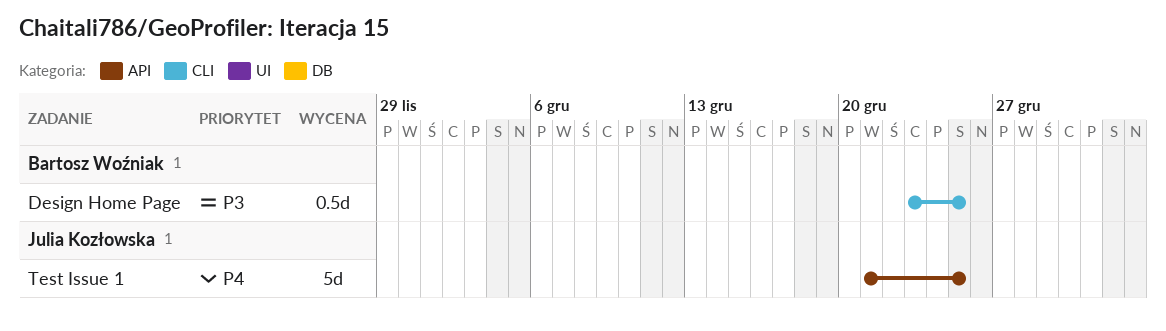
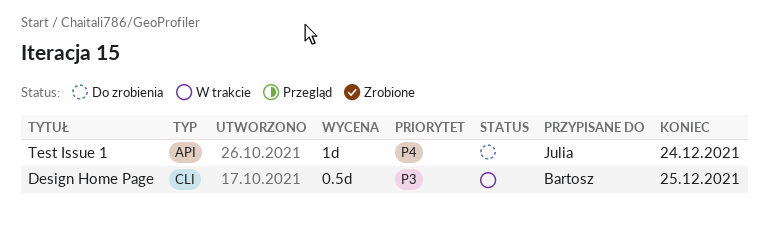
Test Issue 1, estimate: 5d -> 1d
Test Issue 1, due: Dec 25 -> Dec 24

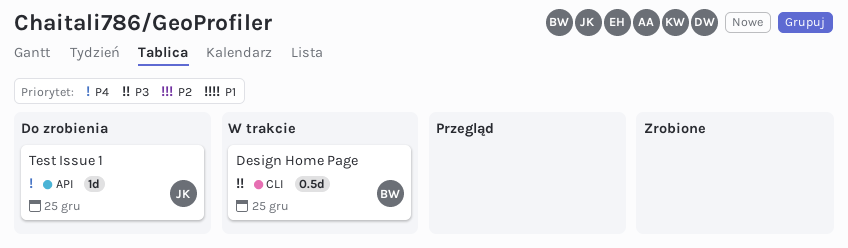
Test Issue 1, due: Dec 24 -> Dec 25

